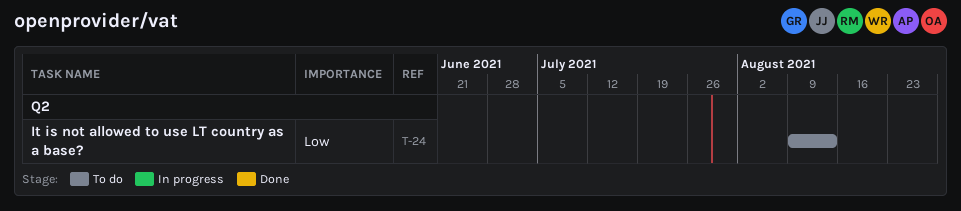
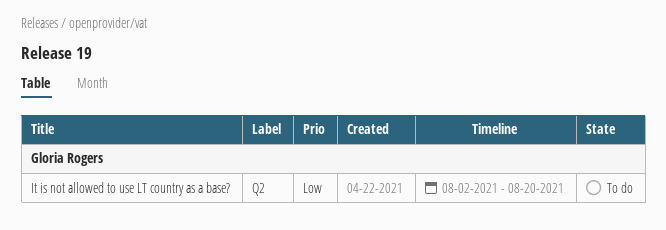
It is not allowed to use LT country as a base?, start: Aug 9 -> Aug 2
It is not allowed to use LT country as a base?, due: Aug 13 -> Aug 20

